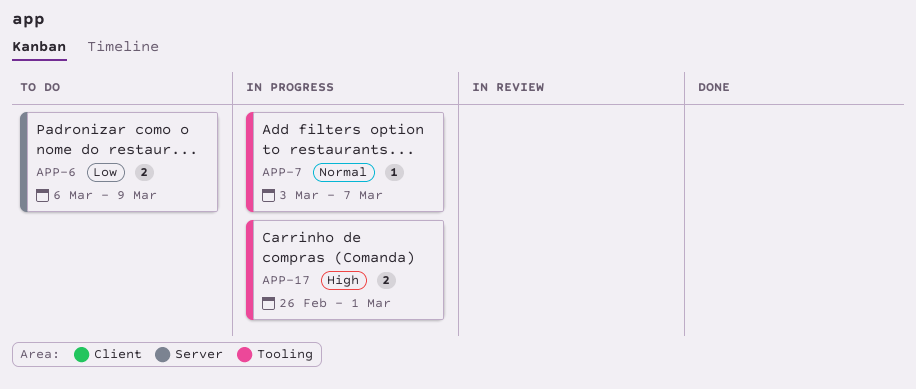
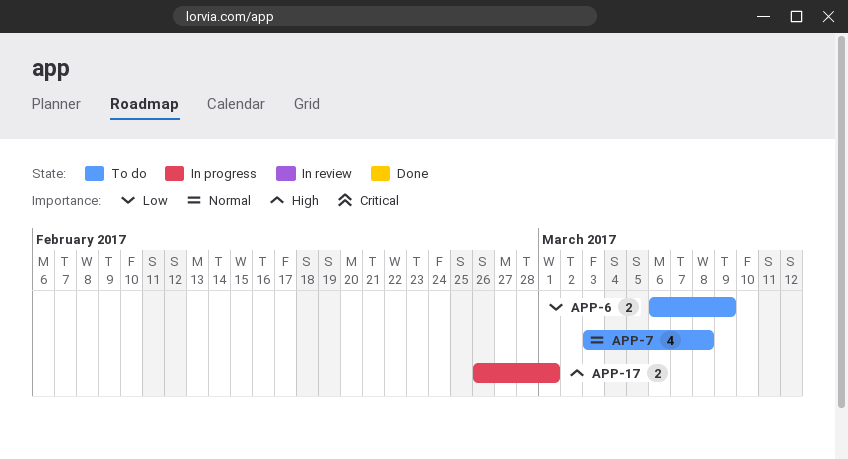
APP-7, status: In progress -> To do
APP-7, estimate: 1 -> 4
APP-7, due: Mar 7 -> Mar 8

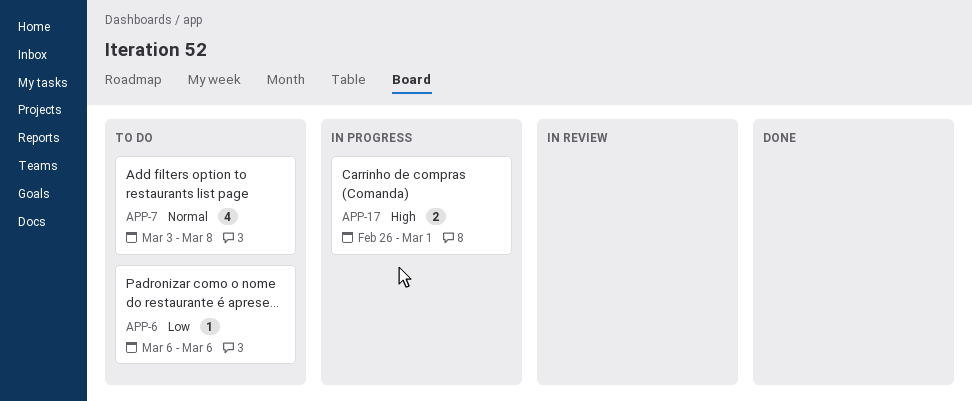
APP-6, estimate: 2 -> 1
APP-6, due: Mar 9 -> Mar 6

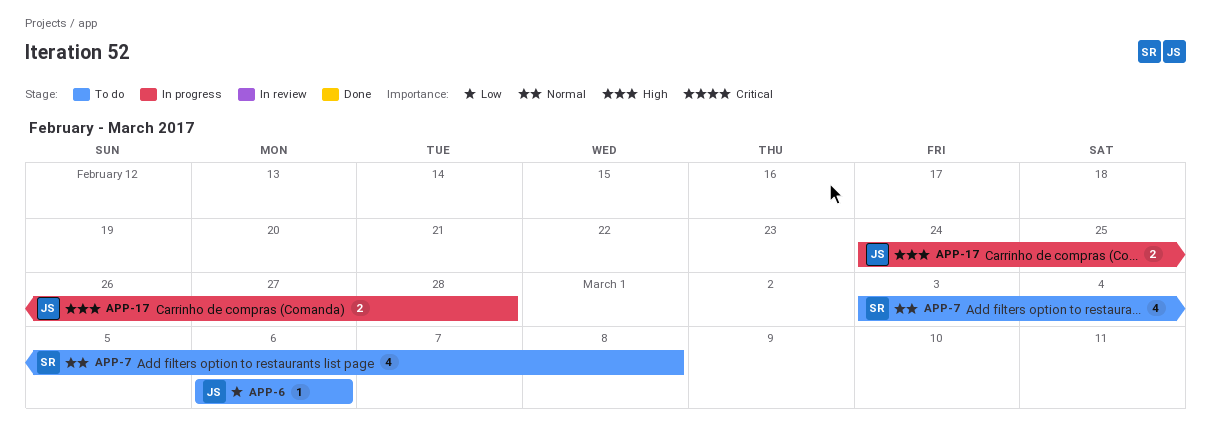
APP-17, start: Feb 26 -> Feb 24
APP-17, due: Mar 1 -> Feb 28

